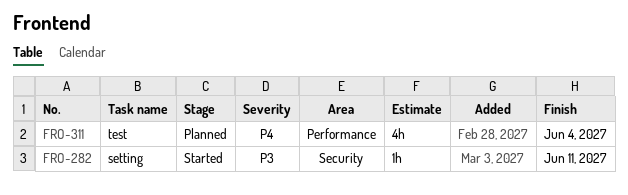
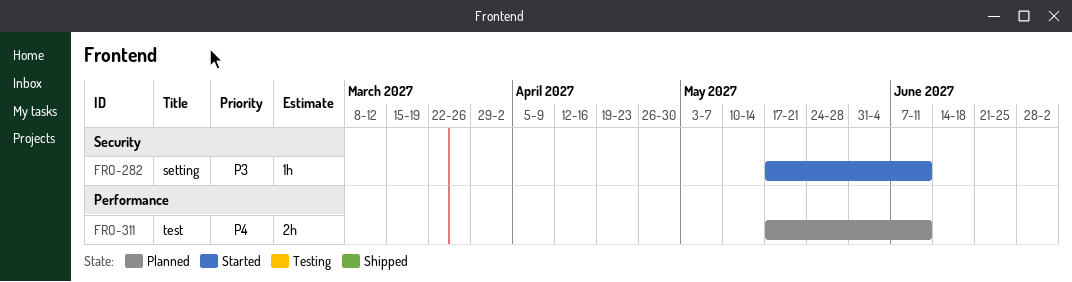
FRO-311, estimate: 4h -> 2h
FRO-311, due: Jun 4 -> Jun 11

